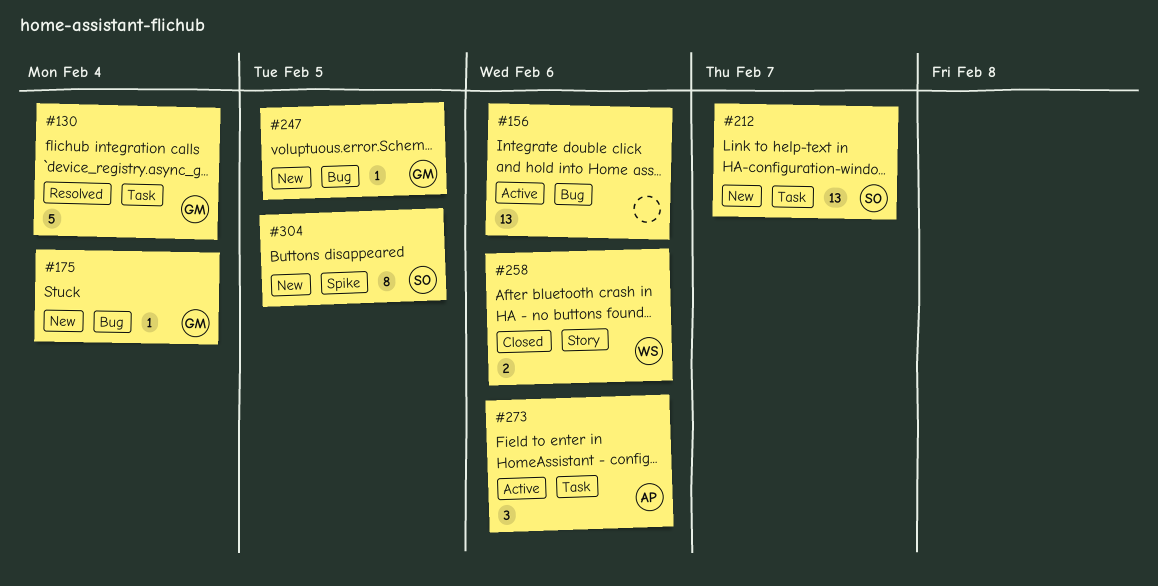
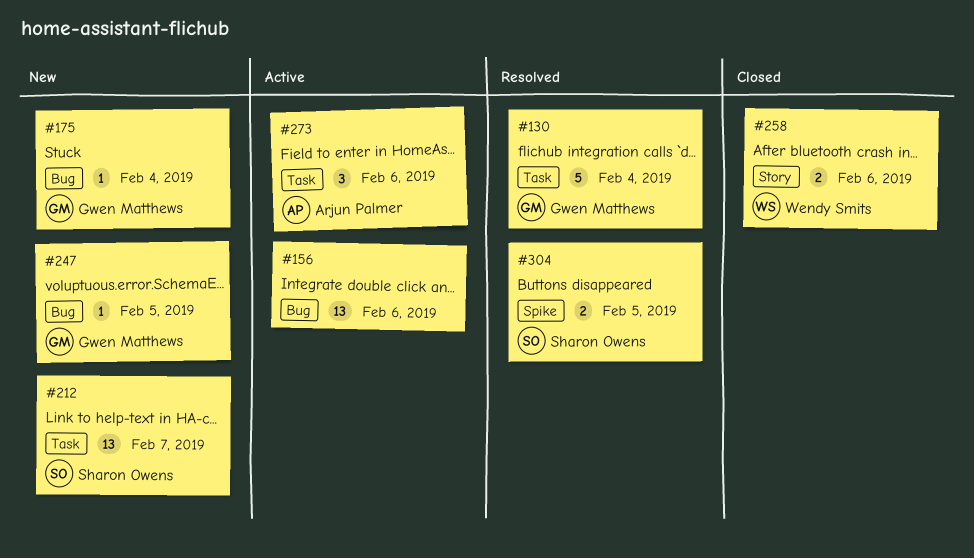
#304, status: New -> Resolved
#304, estimate: 8 -> 2

